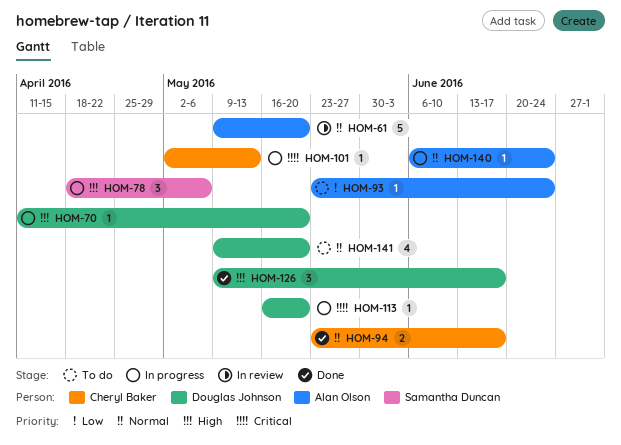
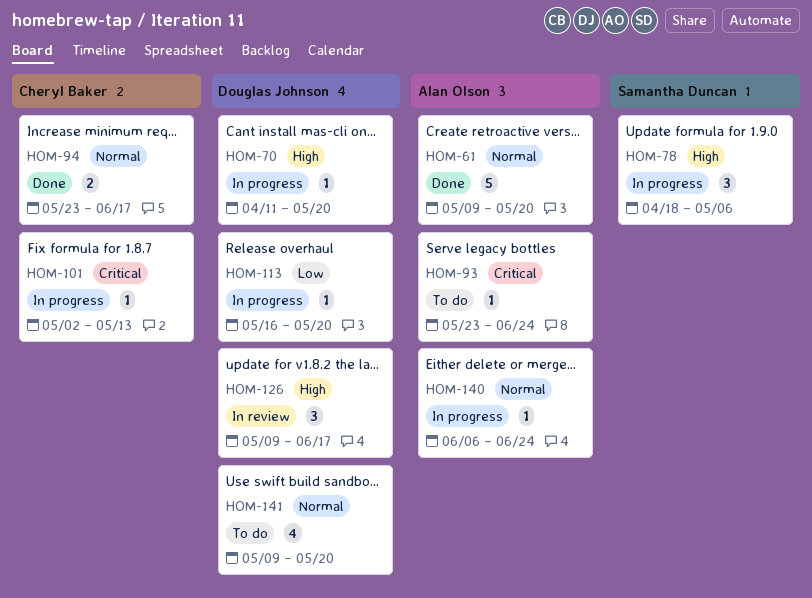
HOM-61, status: In review -> Done
HOM-93, priority: Low -> Critical
HOM-113, priority: Critical -> Low
HOM-126, status: Done -> In review

